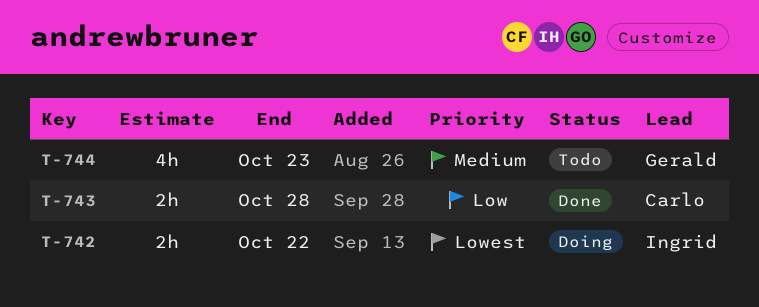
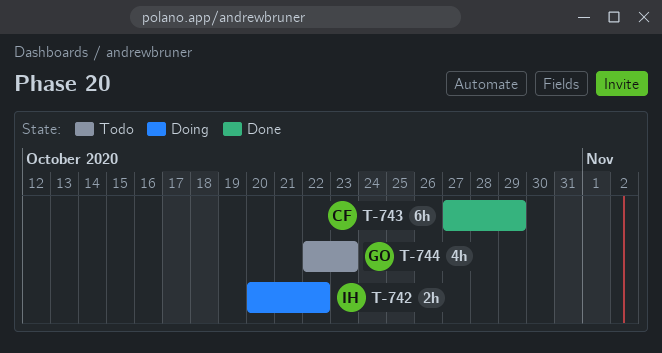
T-743, estimate: 2h -> 6h
T-743, due: Oct 28 -> Oct 29

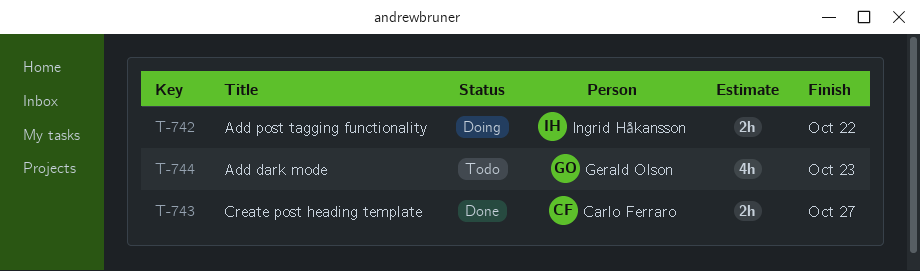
T-743, estimate: 6h -> 2h
T-743, due: Oct 29 -> Oct 27

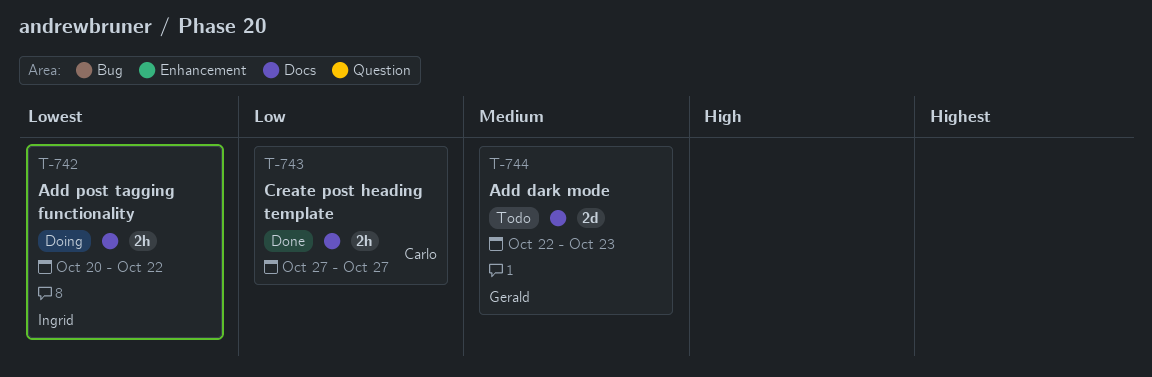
T-744, estimate: 4h -> 2d

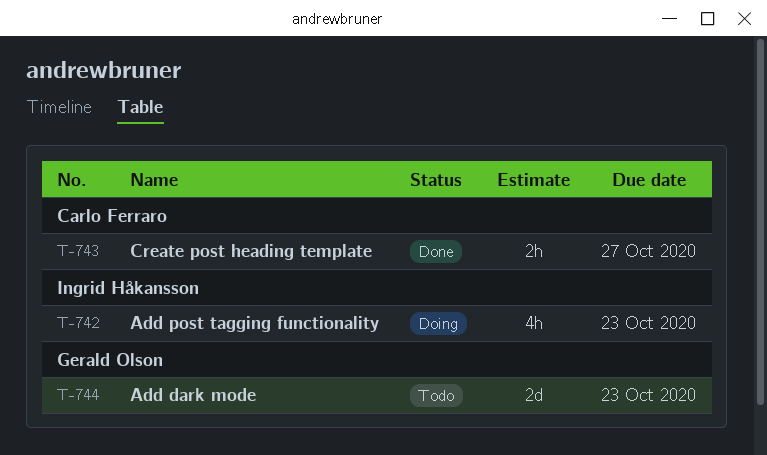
T-742, estimate: 2h -> 4h
T-742, due: Oct 22 -> Oct 23

